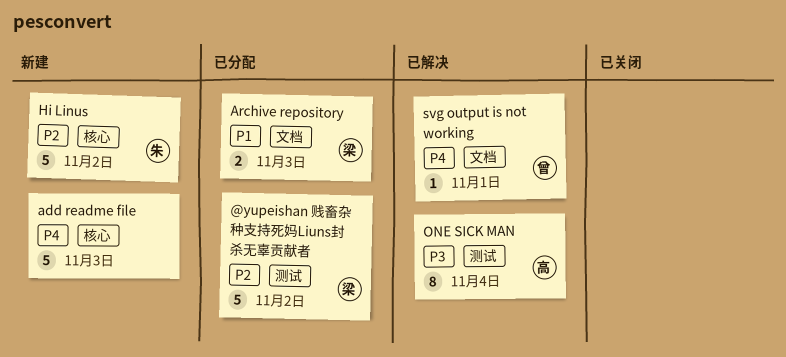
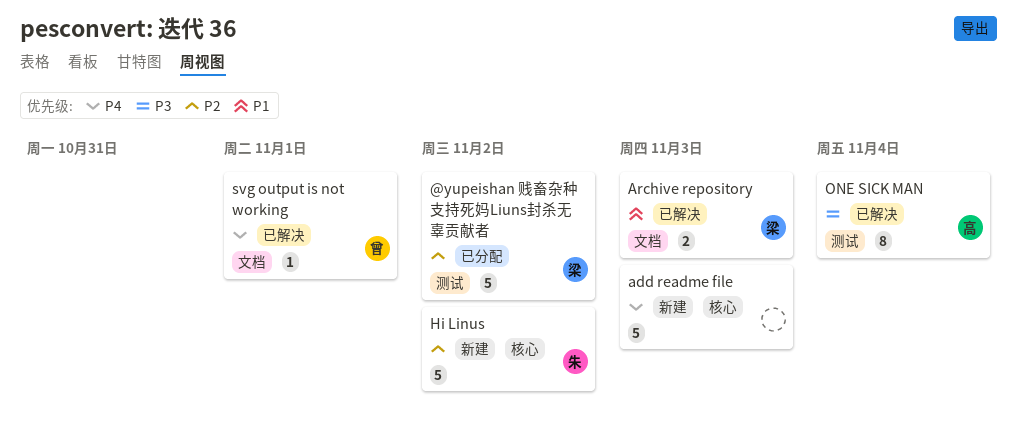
Archive repository, status: 已分配 -> 已解决

